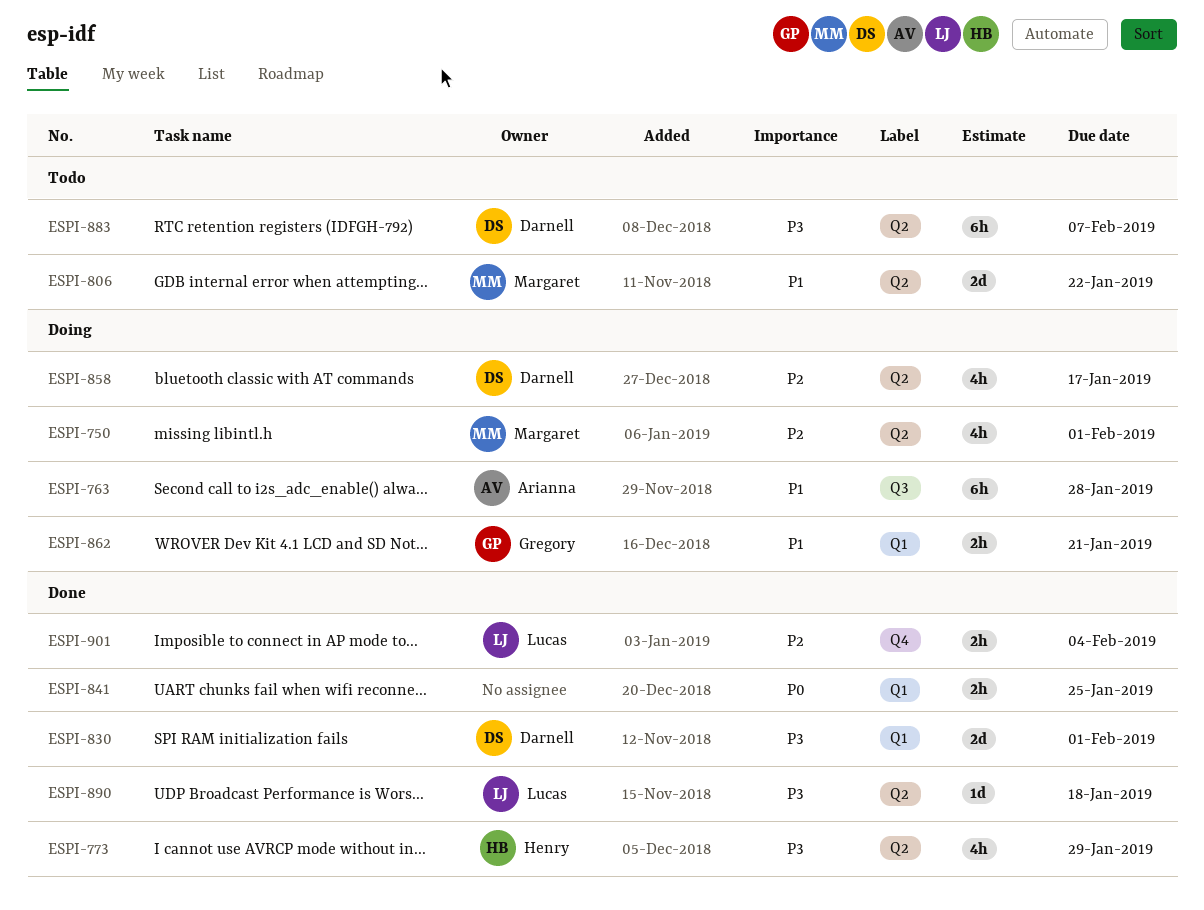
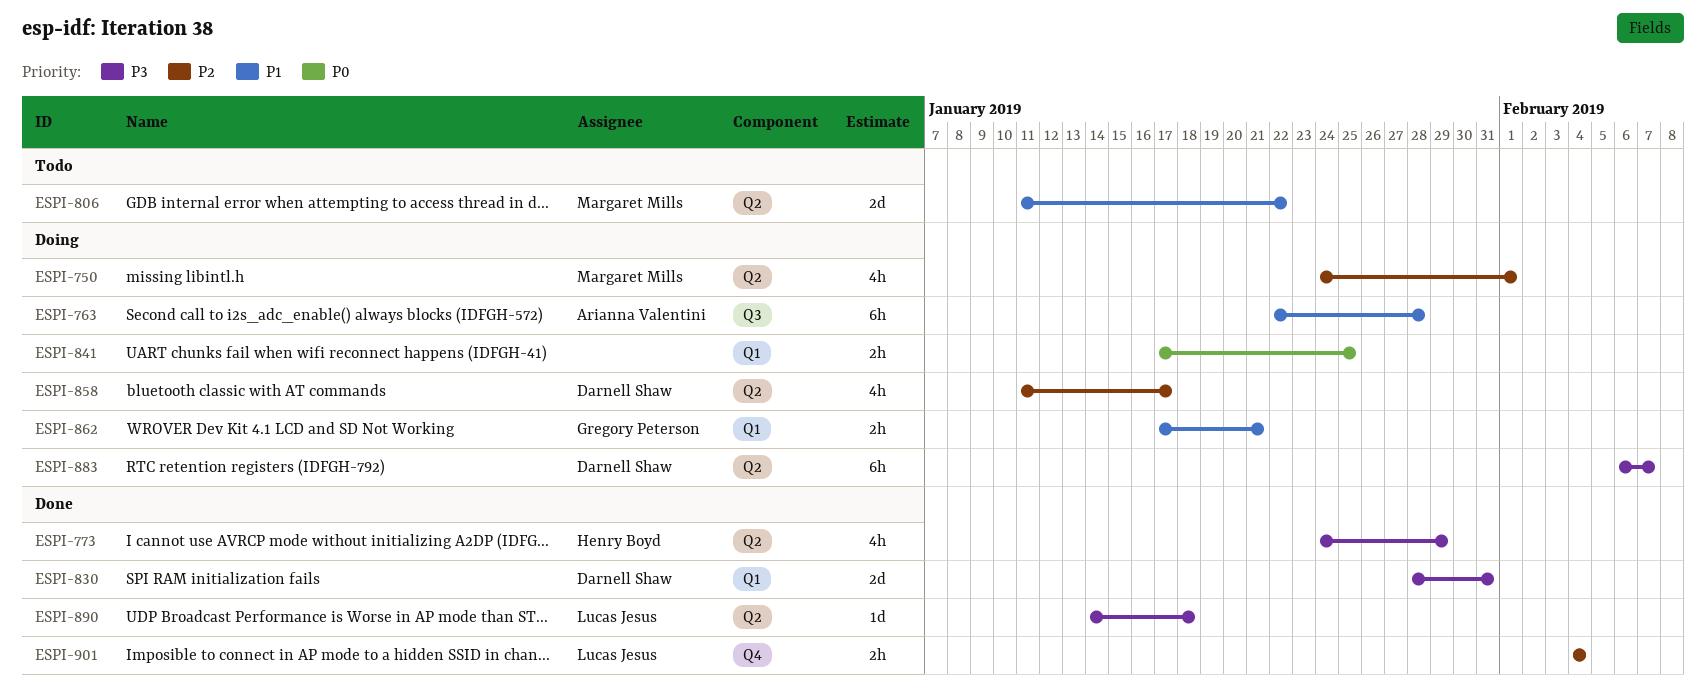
ESPI-830, due: Feb 1 -> Jan 31
ESPI-841, status: Done -> Doing
ESPI-883, status: Todo -> Doing

